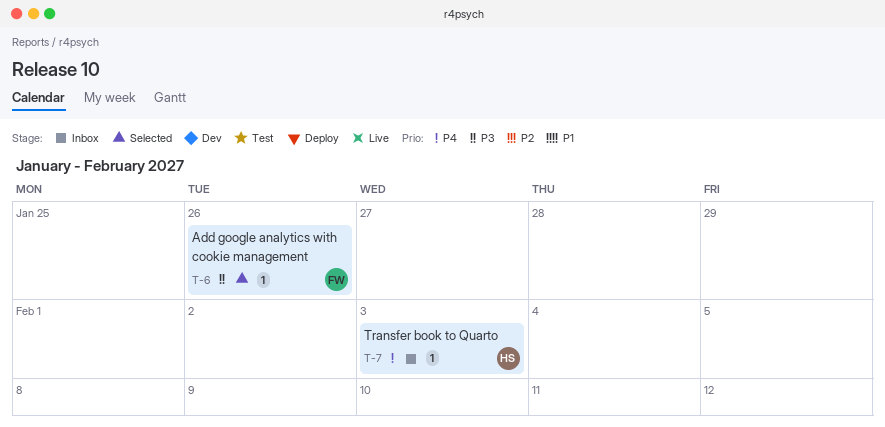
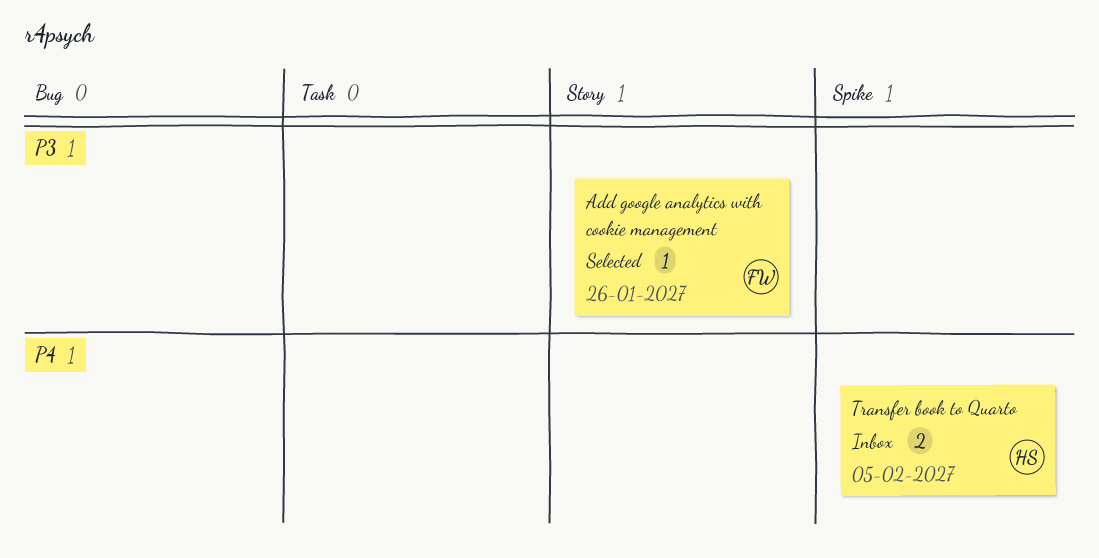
Transfer book to Quarto, estimate: 1 -> 2
Transfer book to Quarto, due: Feb 3 -> Feb 5

